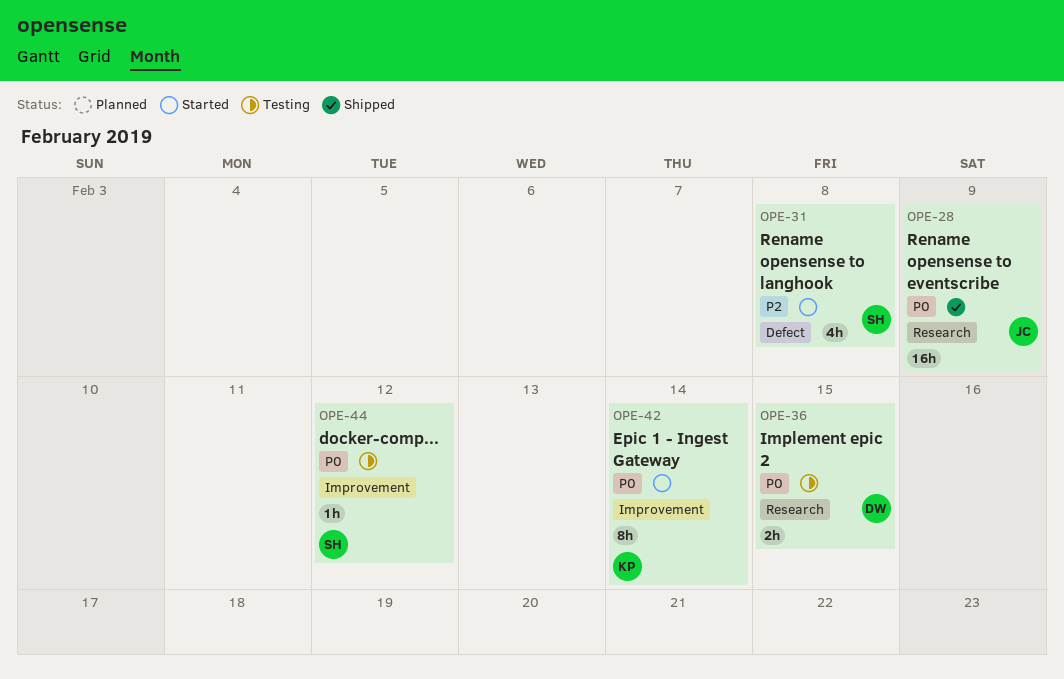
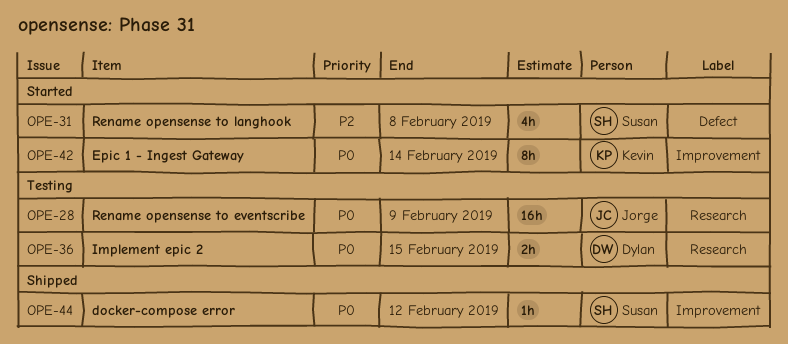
OPE-28, status: Shipped -> Testing
OPE-44, status: Testing -> Shipped

